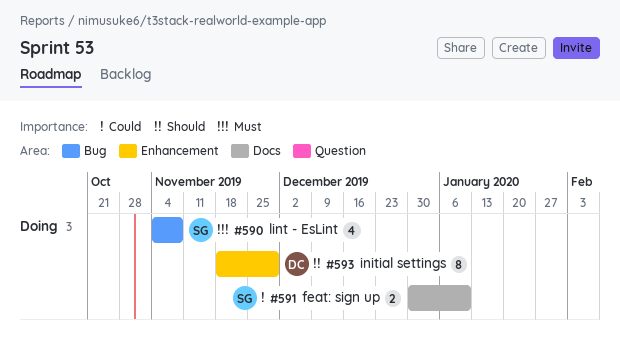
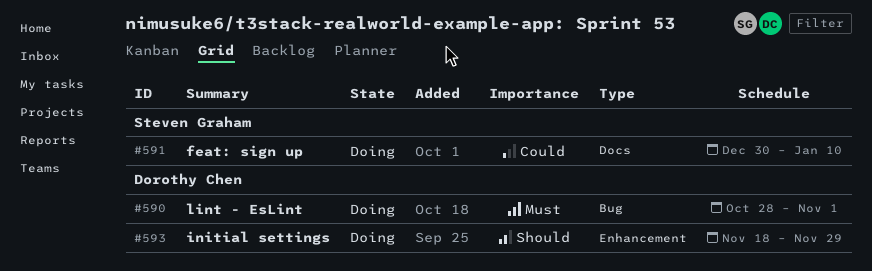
#590, owner: Steven Graham -> Dorothy Chen
#590, start: Nov 4 -> Oct 28
#590, due: Nov 8 -> Nov 1

